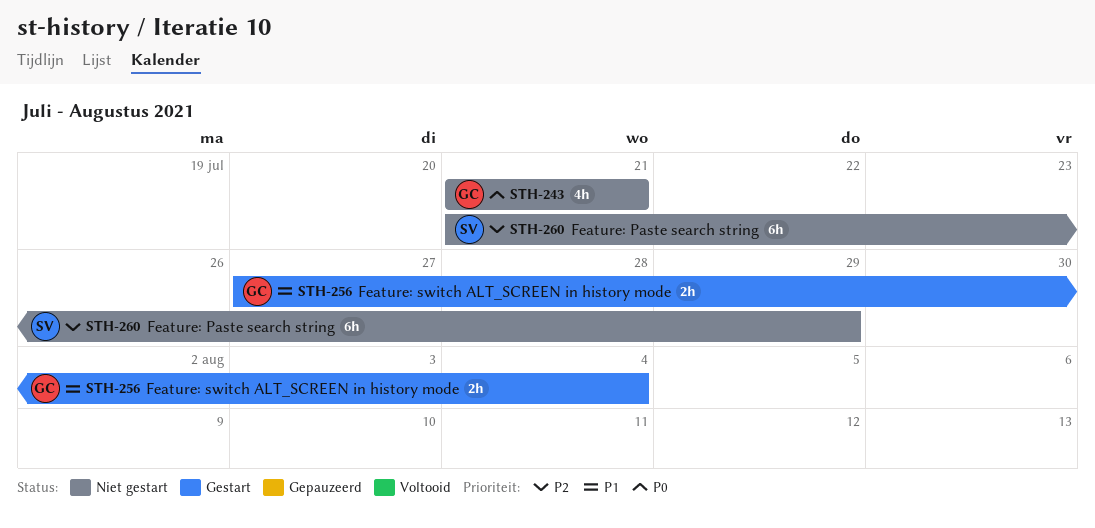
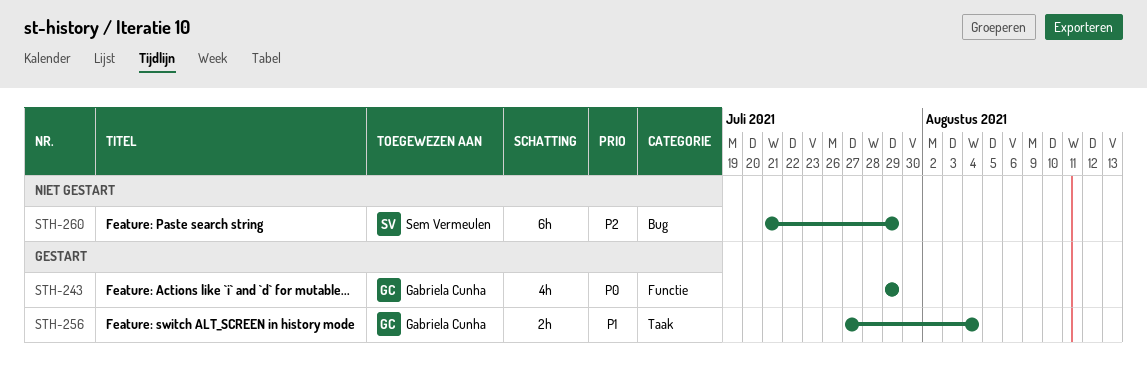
STH-243, status: Niet gestart -> Gestart
STH-243, start: Jul 21 -> Jul 29
STH-243, due: Jul 21 -> Jul 29

